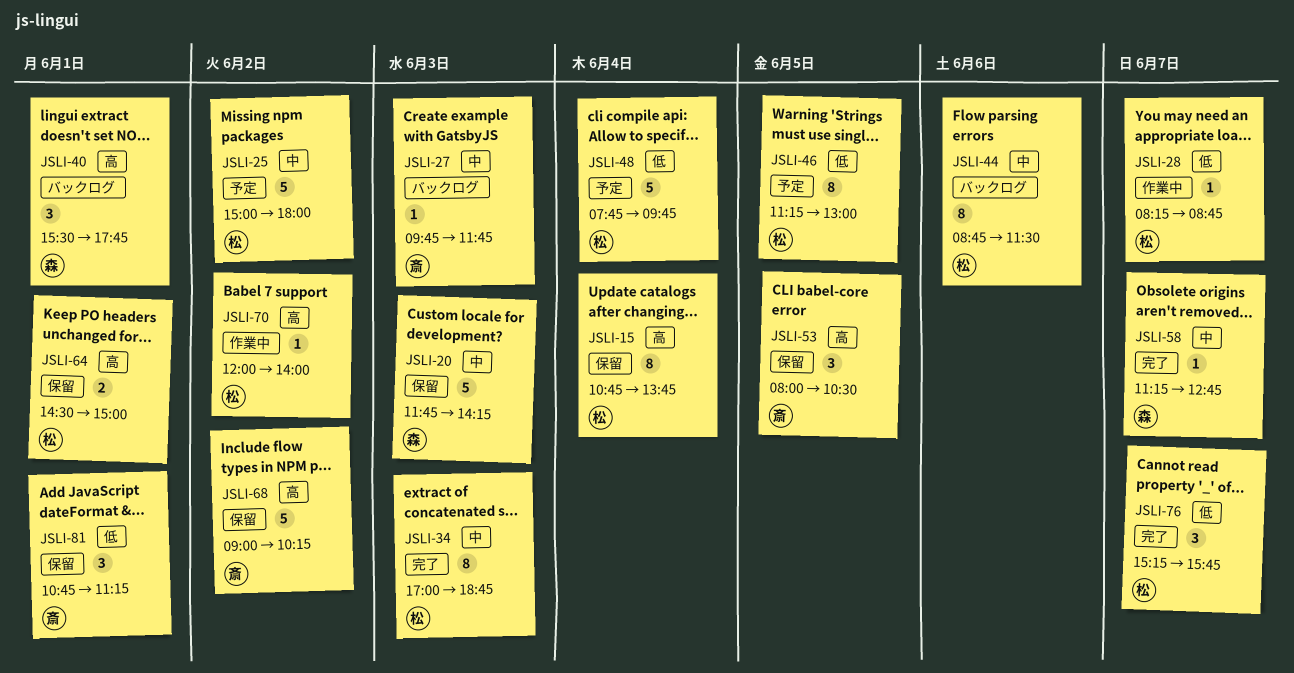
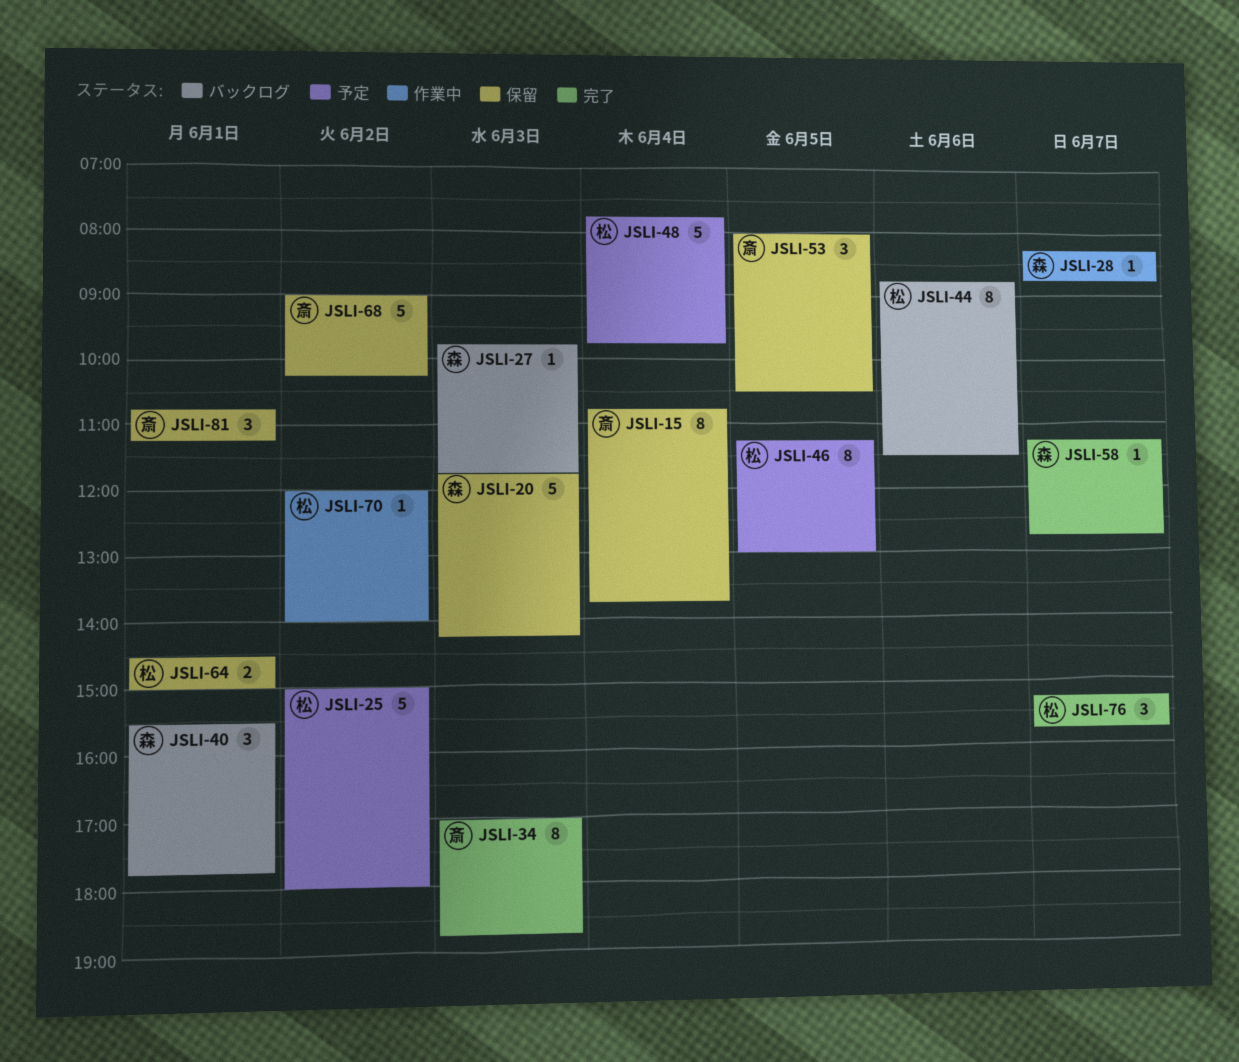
JSLI-15, owner: 松 -> 斎
JSLI-27, owner: 斎 -> 森
JSLI-28, owner: 松 -> 森
JSLI-34, owner: 松 -> 斎

